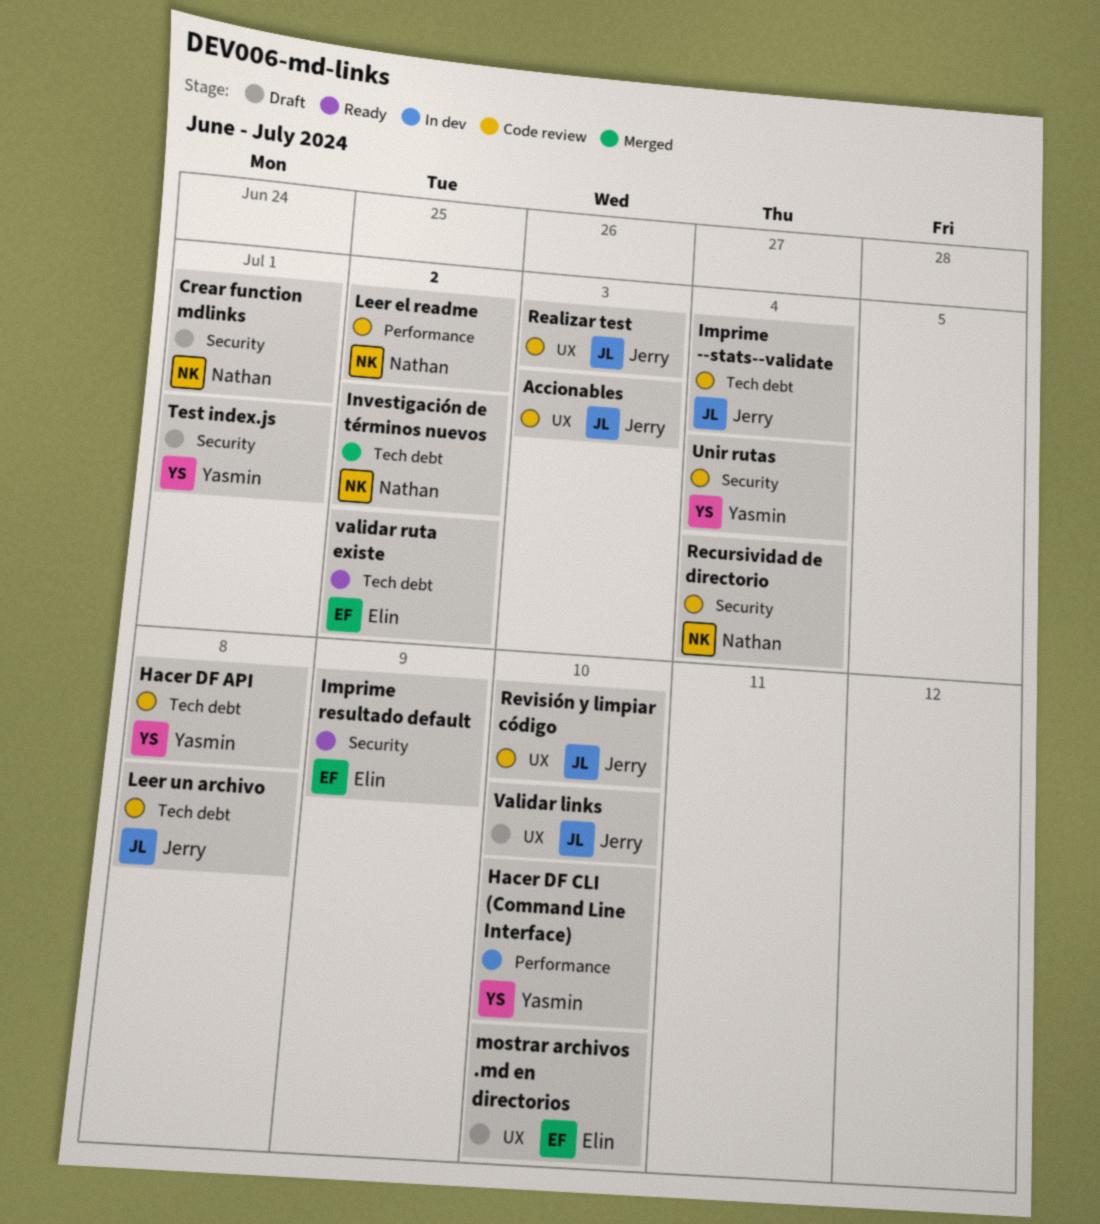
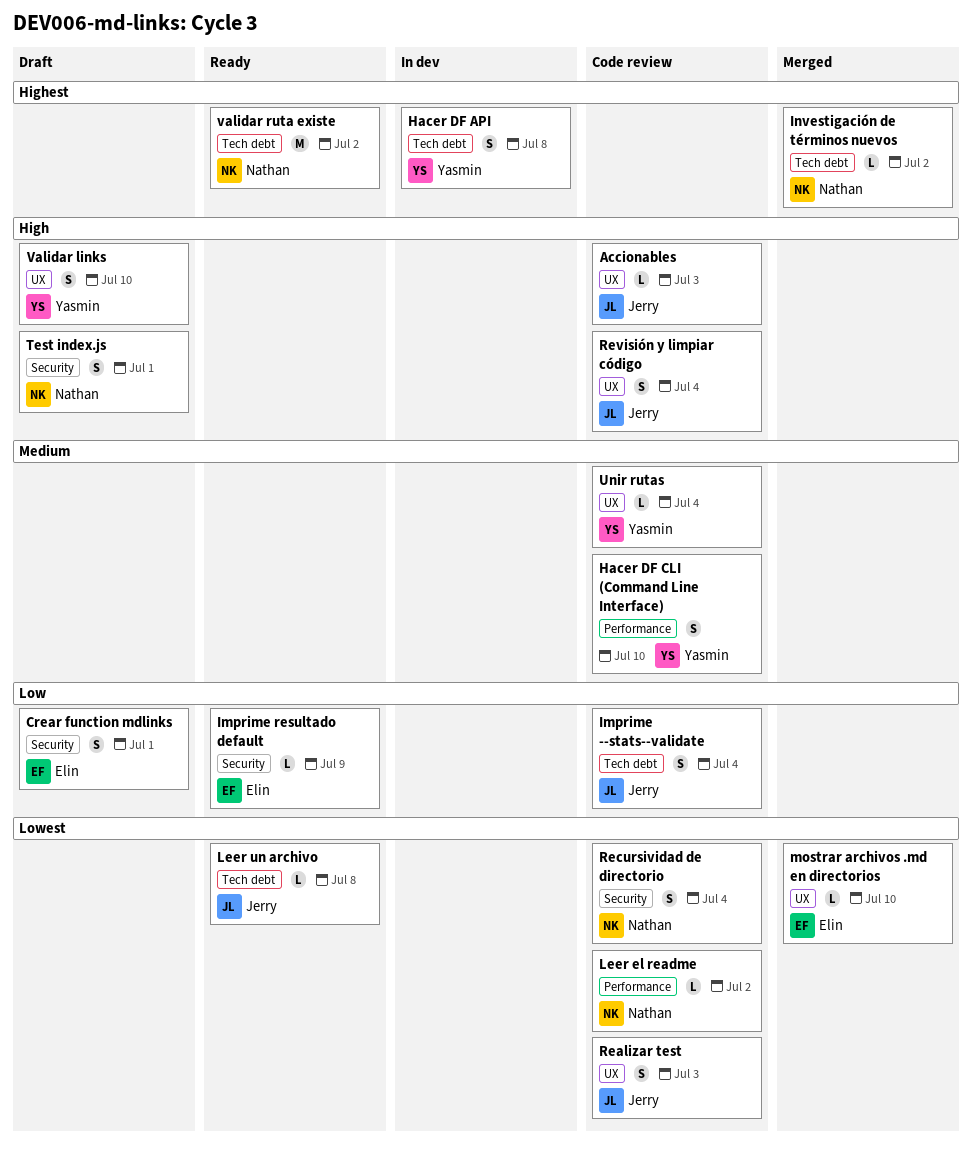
Crear function mdlinks, owner: Nathan -> Elin
Hacer DF API, status: Code review -> In dev
Hacer DF CLI (Command Line Interface), status: In dev -> Code review
Leer un archivo, status: Code review -> Ready
mostrar archivos .md en directorios, status: Draft -> Merged
Revisión y limpiar código, due: Jul 10 -> Jul 4
Test index.js, owner: Yasmin -> Nathan
Unir rutas, label: Security -> UX
Validar links, owner: Jerry -> Yasmin
validar ruta existe, owner: Elin -> Nathan

